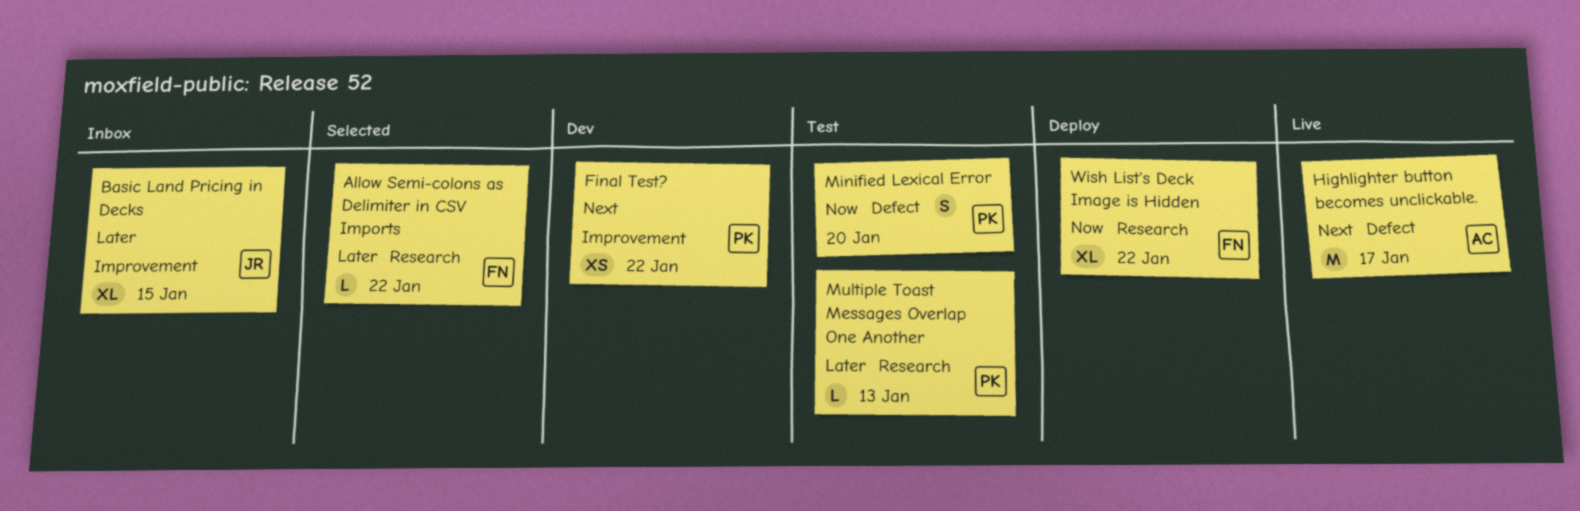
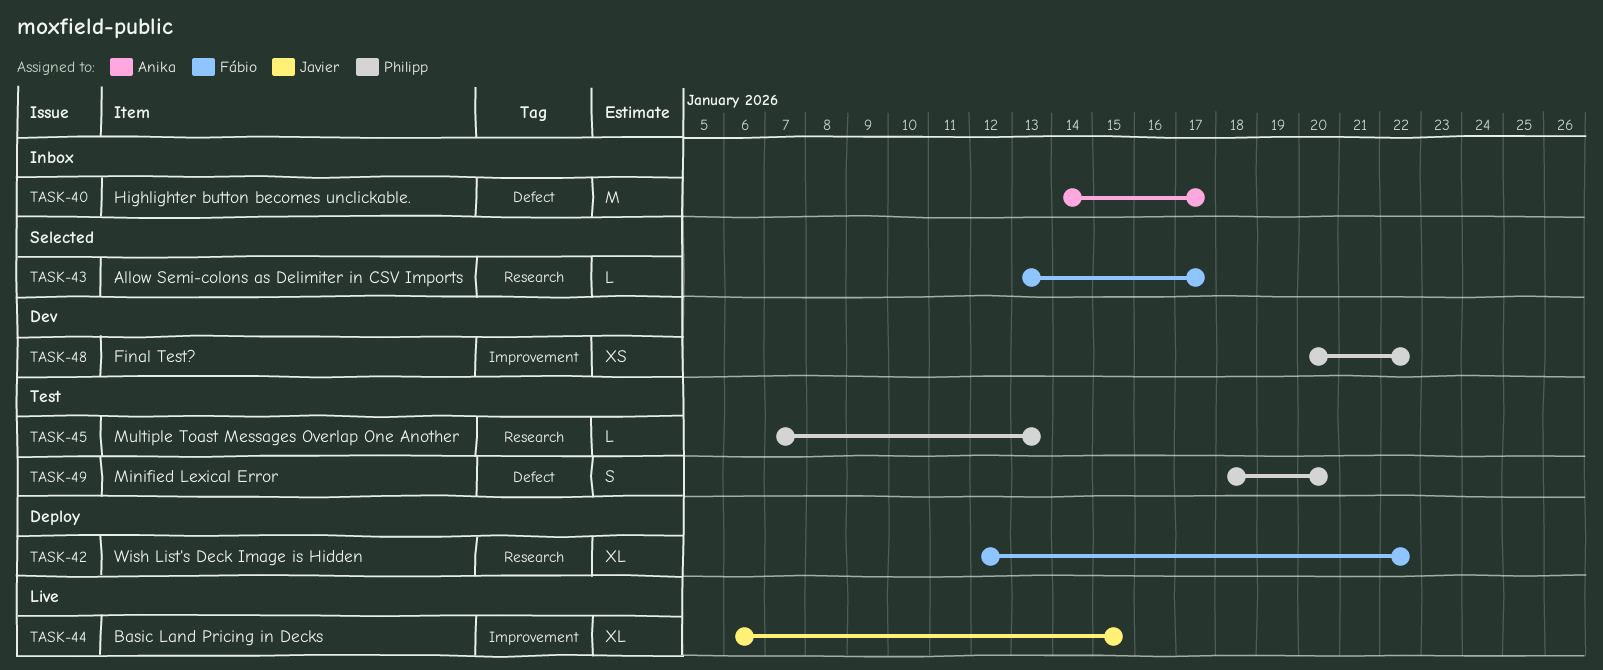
Allow Semi-colons as Delimiter in CSV Imports, due: Jan 22 -> Jan 17
Basic Land Pricing in Decks, status: Inbox -> Live
Highlighter button becomes unclickable., status: Live -> Inbox

